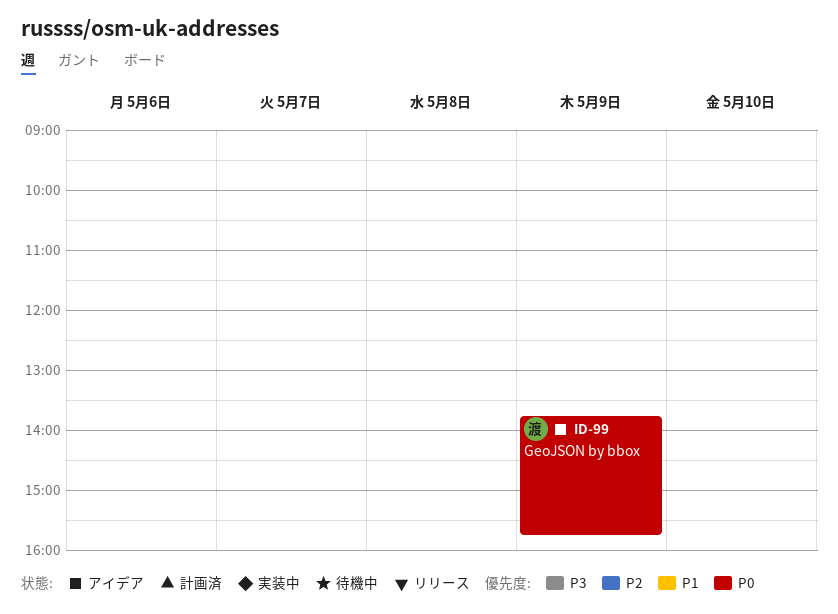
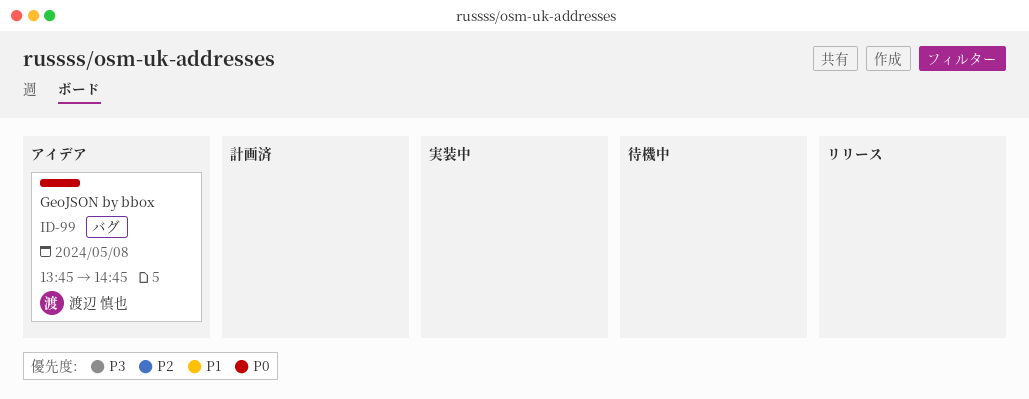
ID-99, day: May 9 -> May 8
ID-99, ends: 15:45 -> 14:45

